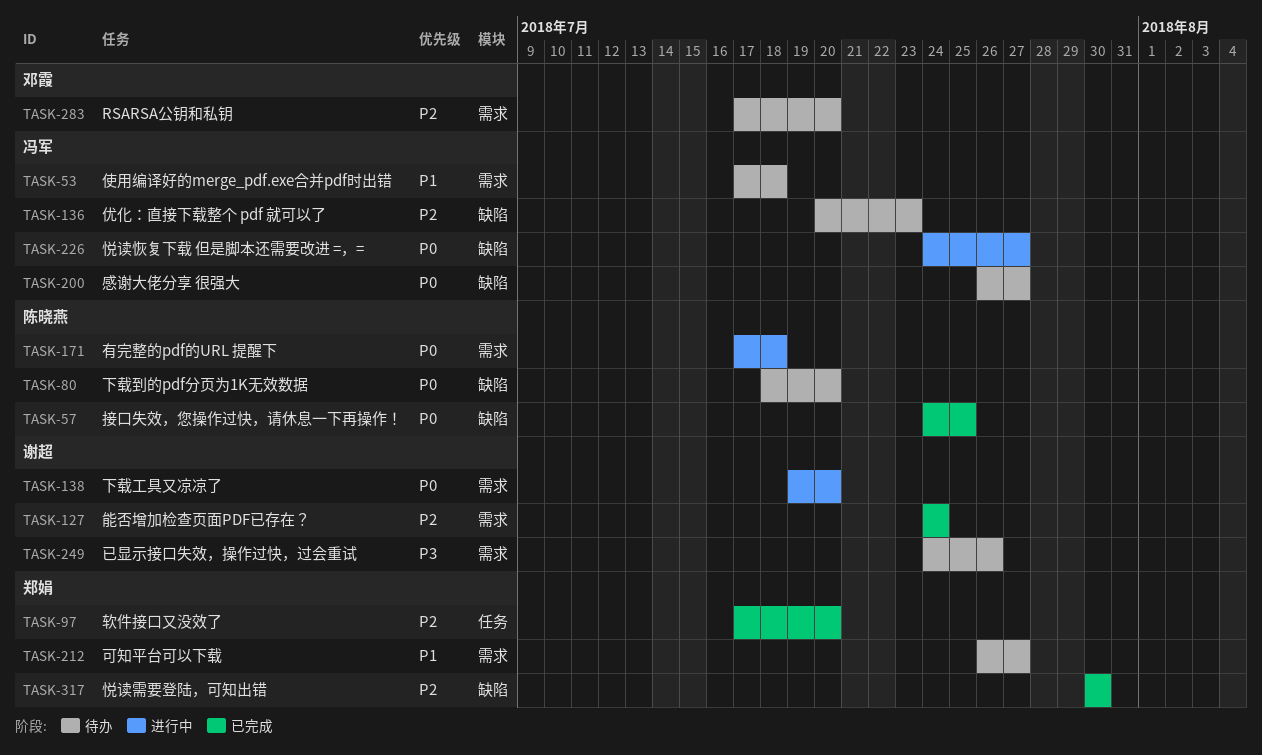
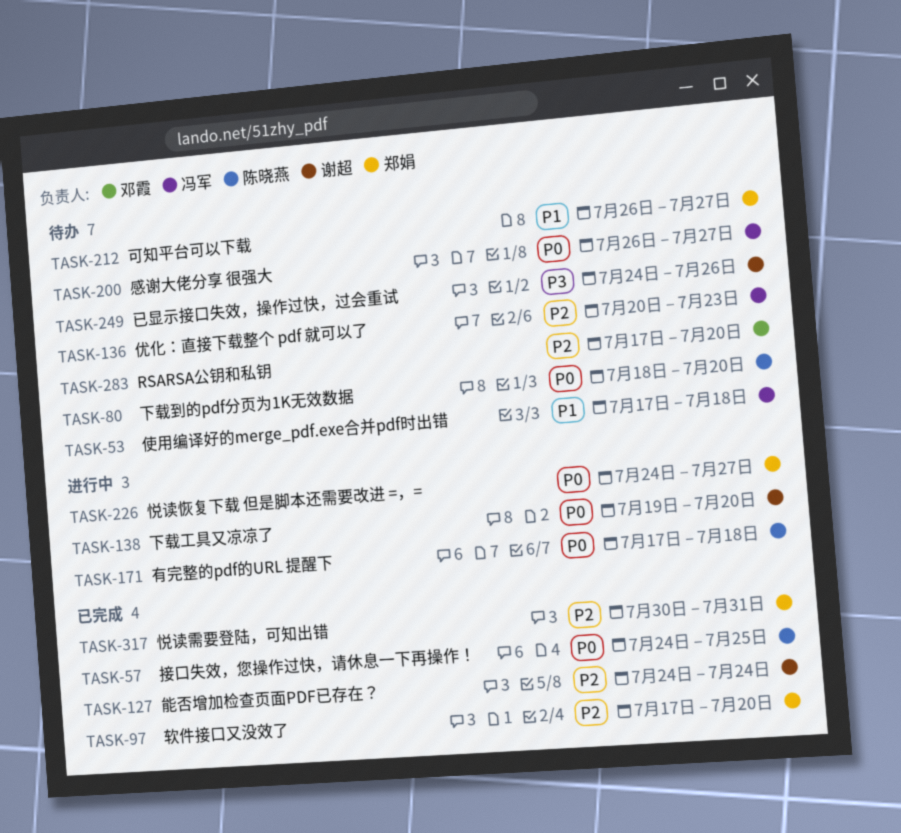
TASK-226, owner: 冯军 -> 郑娟
TASK-317, due: Jul 30 -> Jul 31

